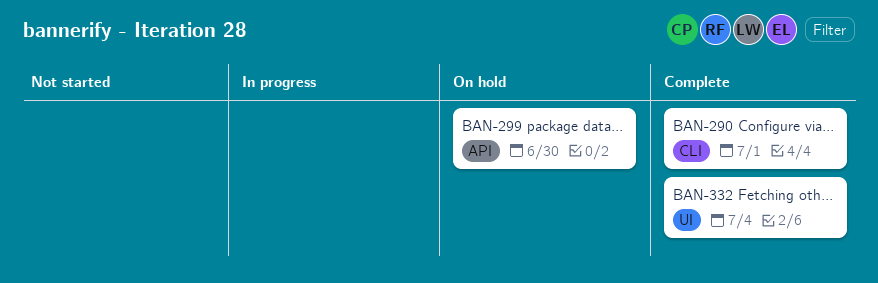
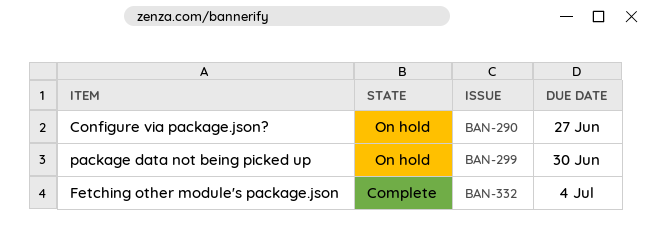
BAN-290, status: Complete -> On hold
BAN-290, due: Jul 1 -> Jun 27

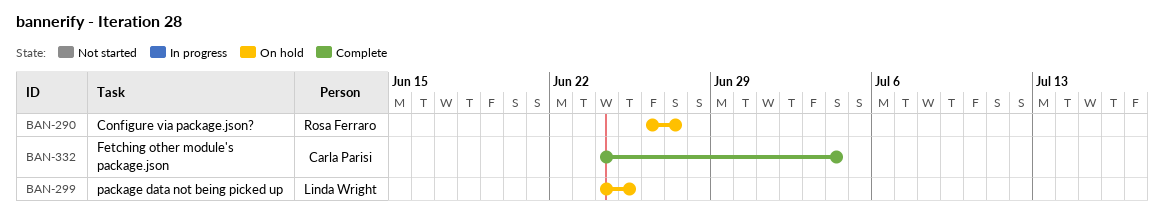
BAN-299, due: Jun 30 -> Jun 25

